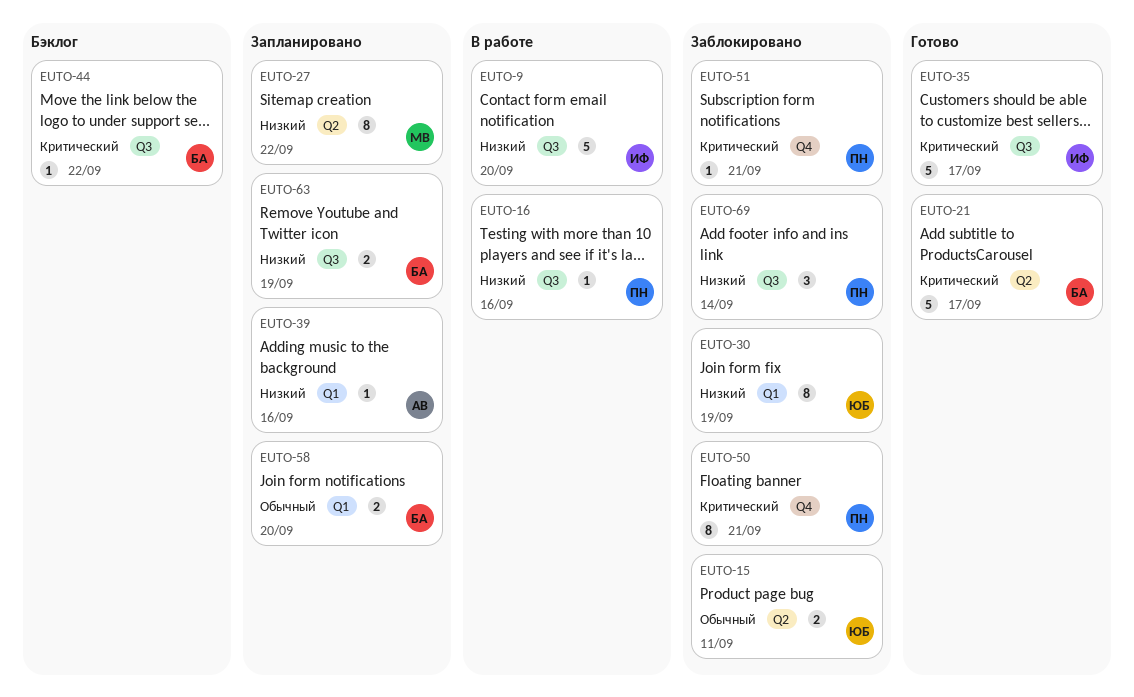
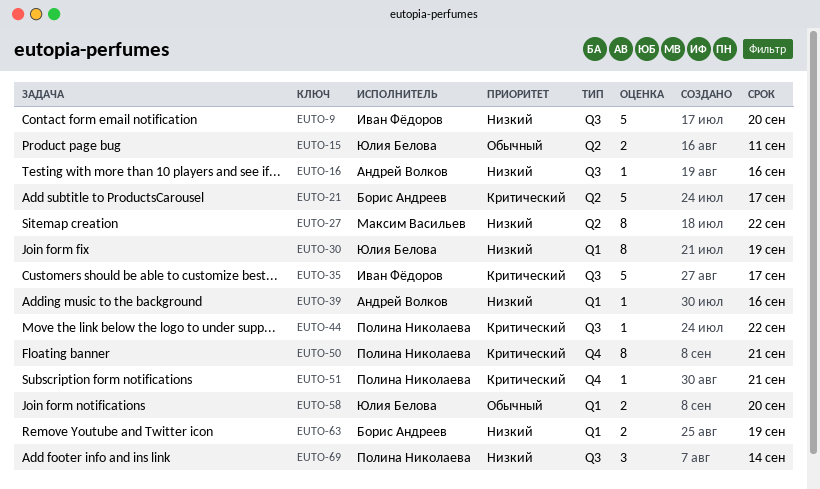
EUTO-16, owner: Полина Николаева -> Андрей Волков
EUTO-44, owner: Борис Андреев -> Полина Николаева
EUTO-58, owner: Борис Андреев -> Юлия Белова
EUTO-63, label: Q3 -> Q1

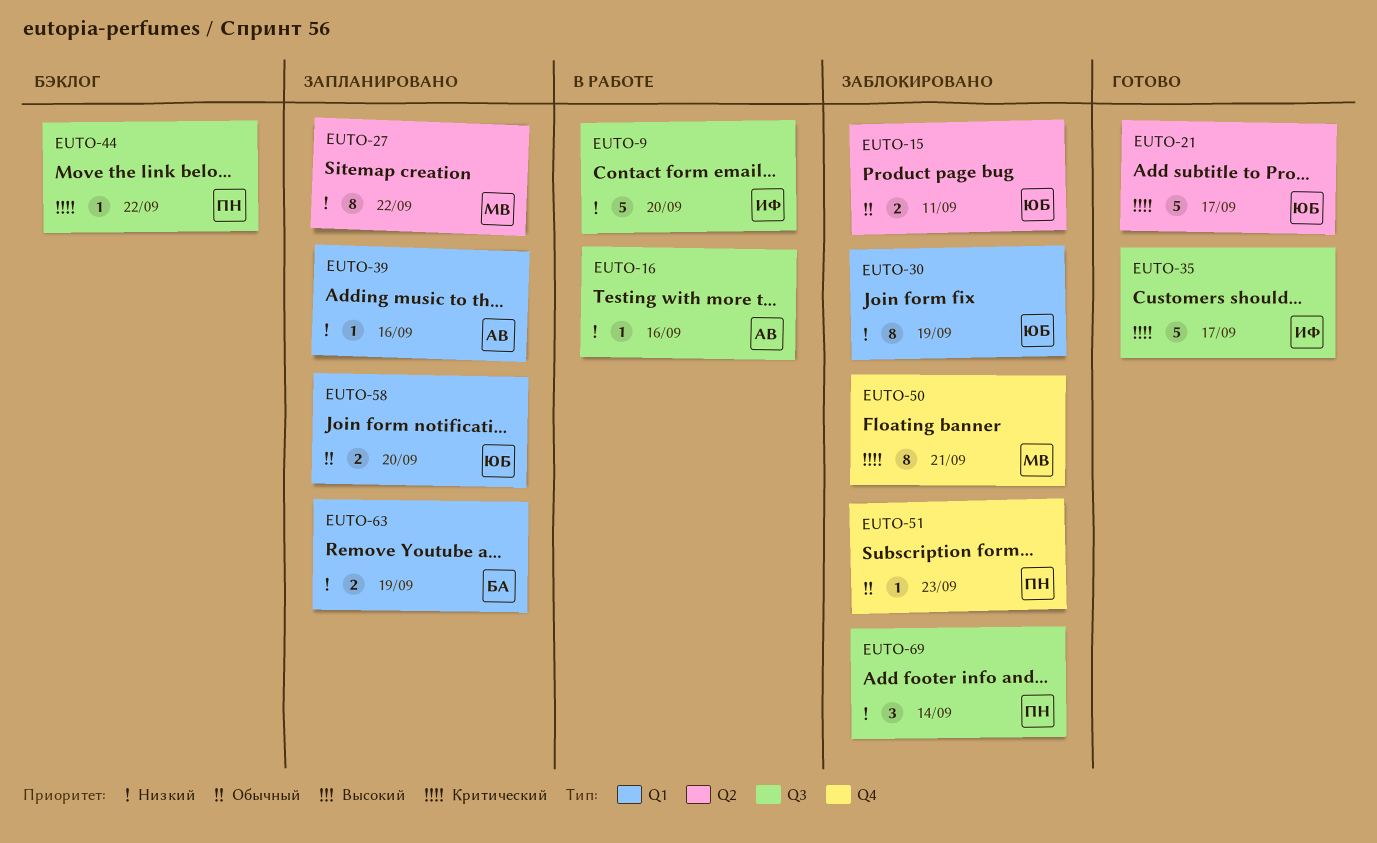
EUTO-21, owner: Борис Андреев -> Юлия Белова
EUTO-50, owner: Полина Николаева -> Максим Васильев
EUTO-51, priority: Критический -> Обычный
EUTO-51, due: Sep 21 -> Sep 23

